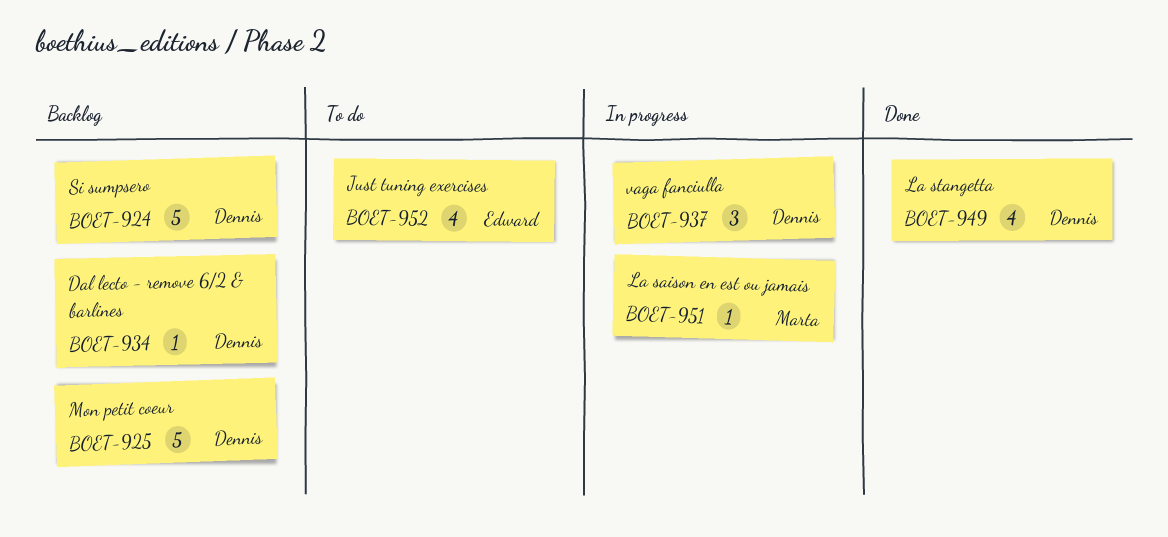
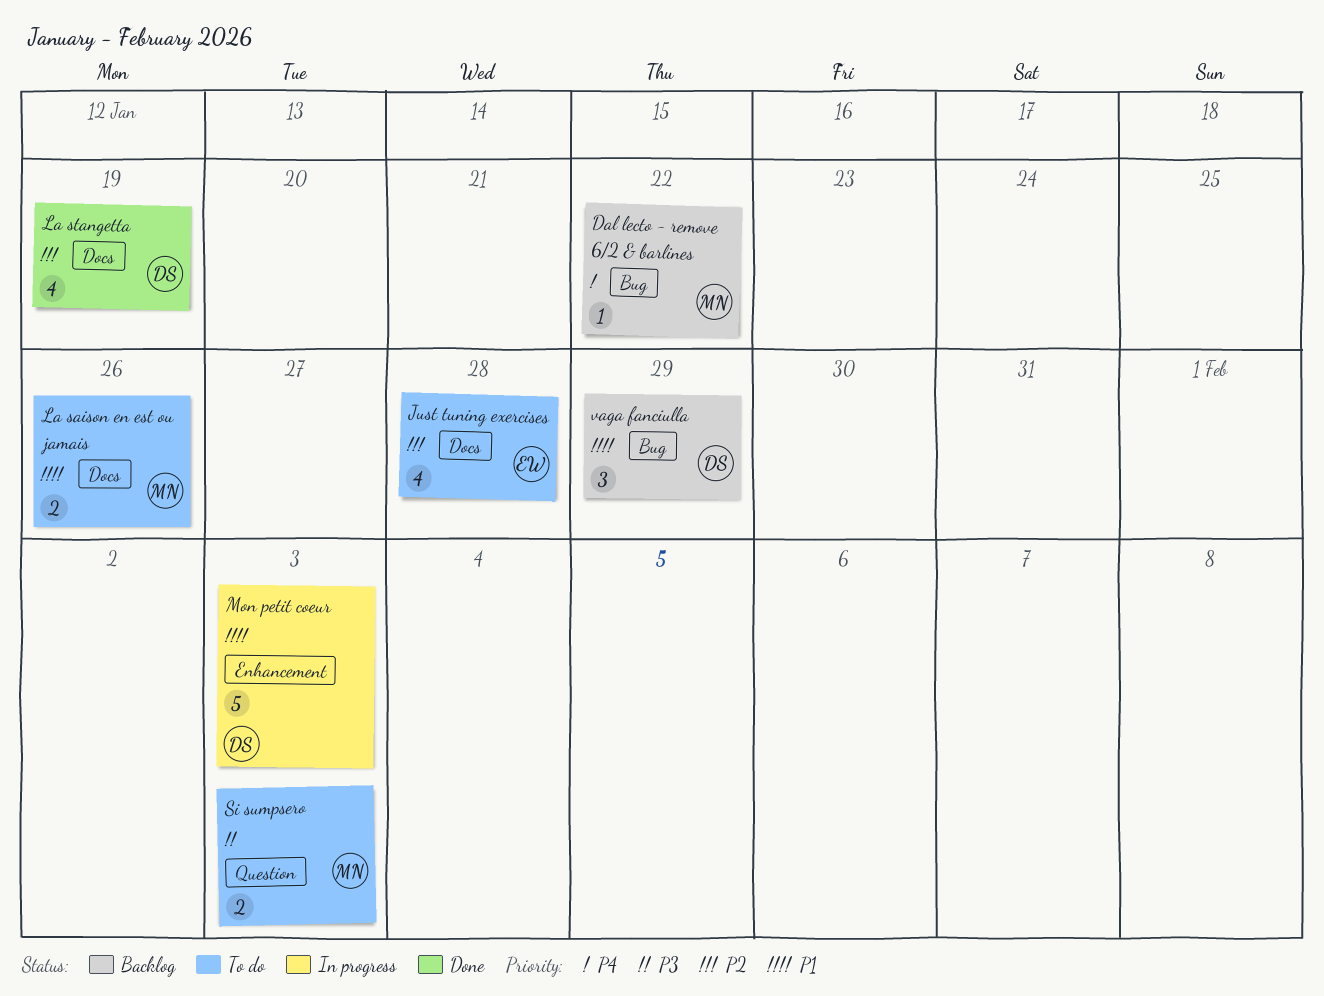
Dal lecto - remove 6/2 & barlines, owner: Dennis -> Marta
La saison en est ou jamais, status: In progress -> To do
La saison en est ou jamais, estimate: 1 -> 2
Mon petit coeur, status: Backlog -> In progress
Si sumpsero, status: Backlog -> To do
Si sumpsero, owner: Dennis -> Marta
Si sumpsero, estimate: 5 -> 2
vaga fanciulla, status: In progress -> Backlog

